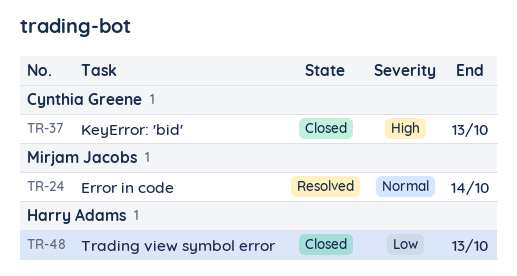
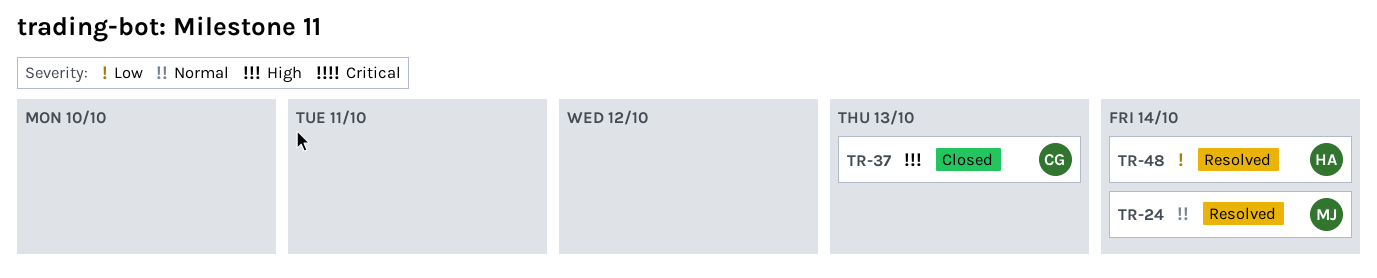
TR-48, status: Closed -> Resolved
TR-48, due: Oct 13 -> Oct 14

